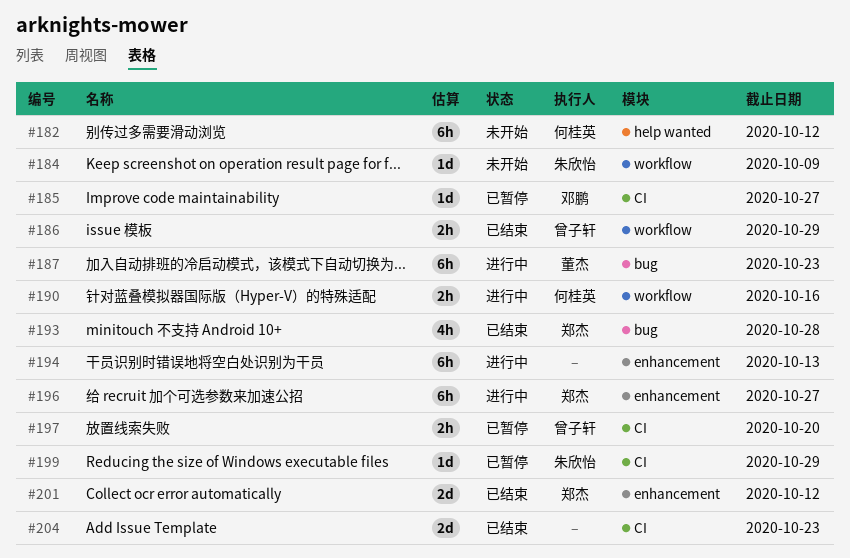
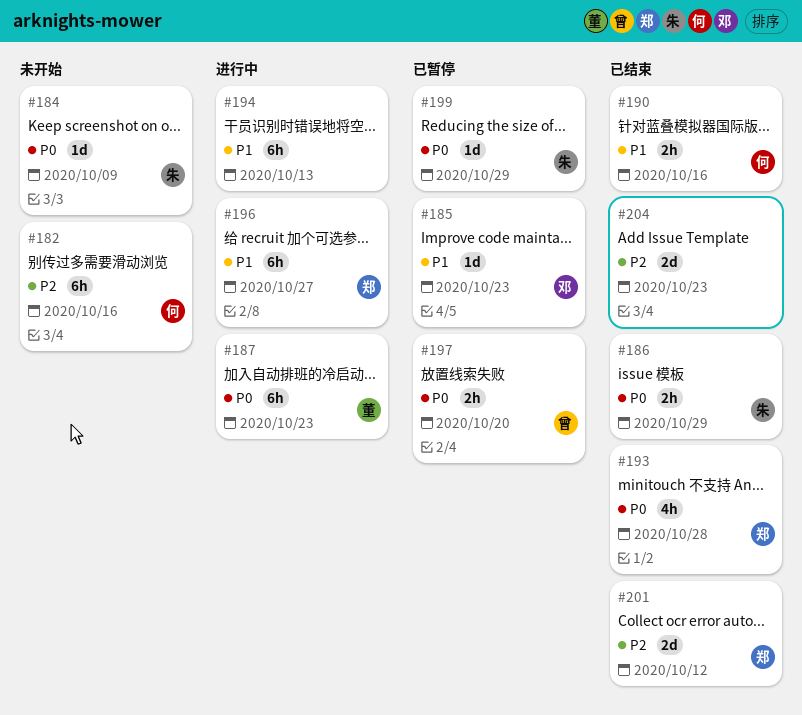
#182, due: Oct 12 -> Oct 16
#185, due: Oct 27 -> Oct 23
#186, owner: 曾子轩 -> 朱欣怡
#190, status: 进行中 -> 已结束

